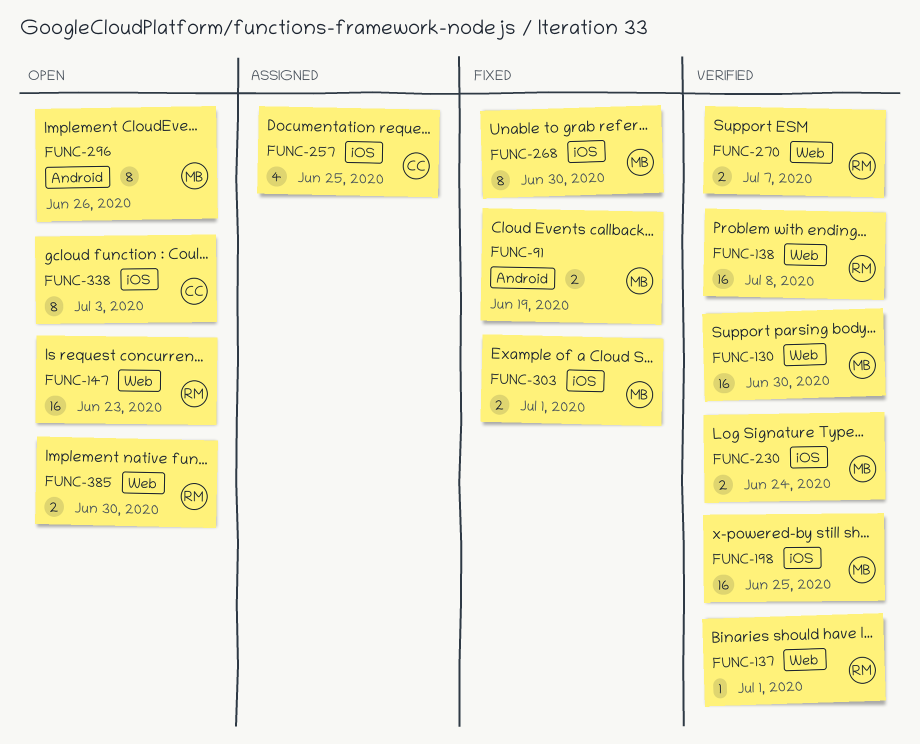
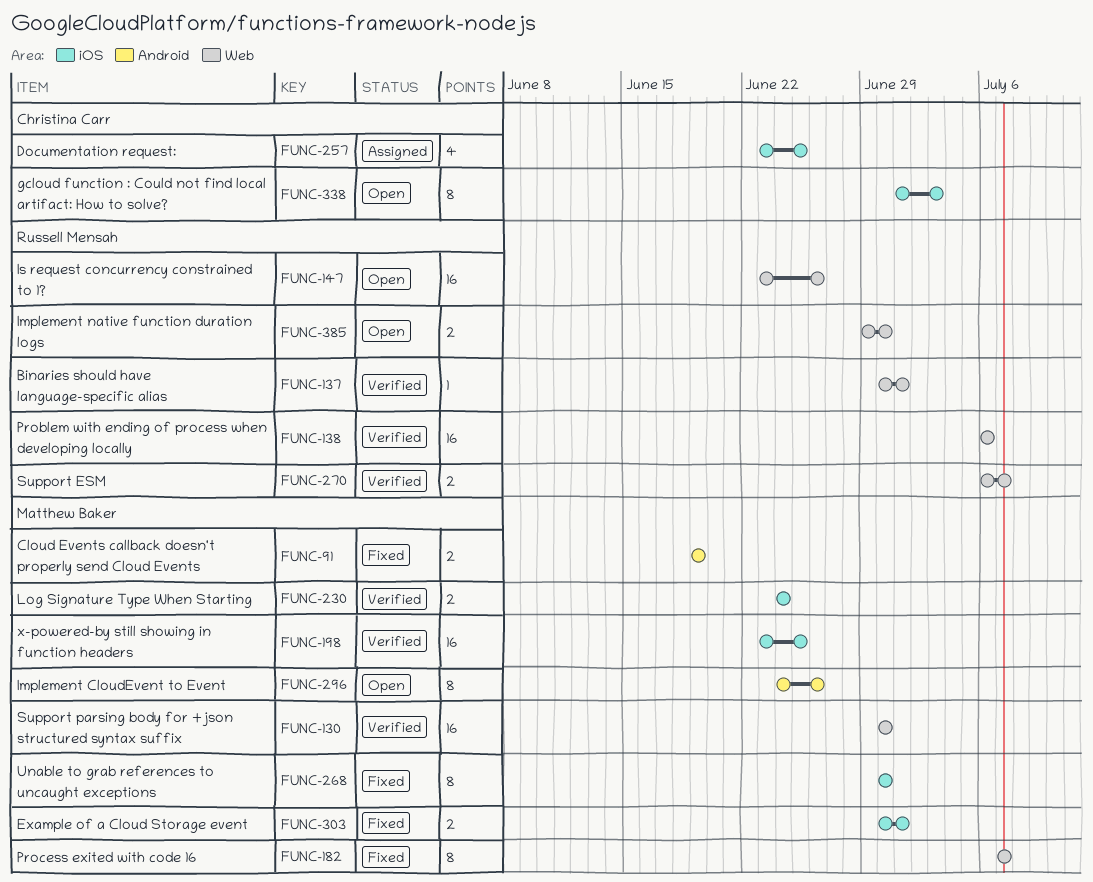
FUNC-138, due: Jul 8 -> Jul 6
FUNC-147, due: Jun 23 -> Jun 26
FUNC-182: none -> present

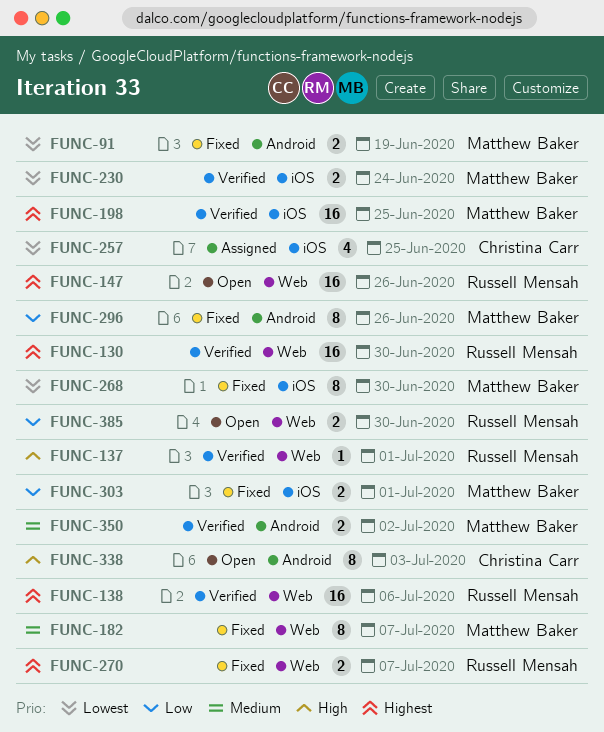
FUNC-130, owner: Matthew Baker -> Russell Mensah
FUNC-270, status: Verified -> Fixed
FUNC-296, status: Open -> Fixed
FUNC-338, label: iOS -> Android
FUNC-350: none -> present

